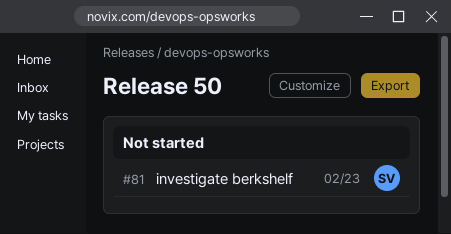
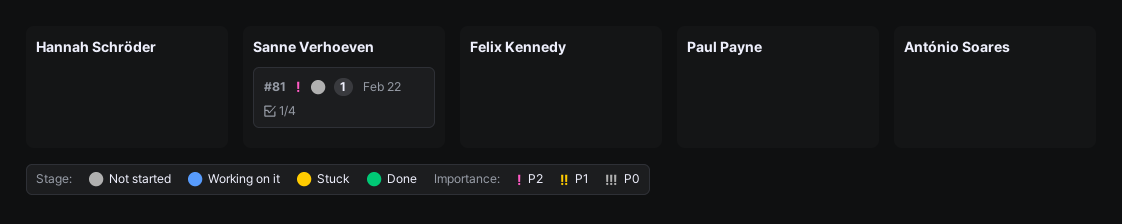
#81, due: Feb 23 -> Feb 22

